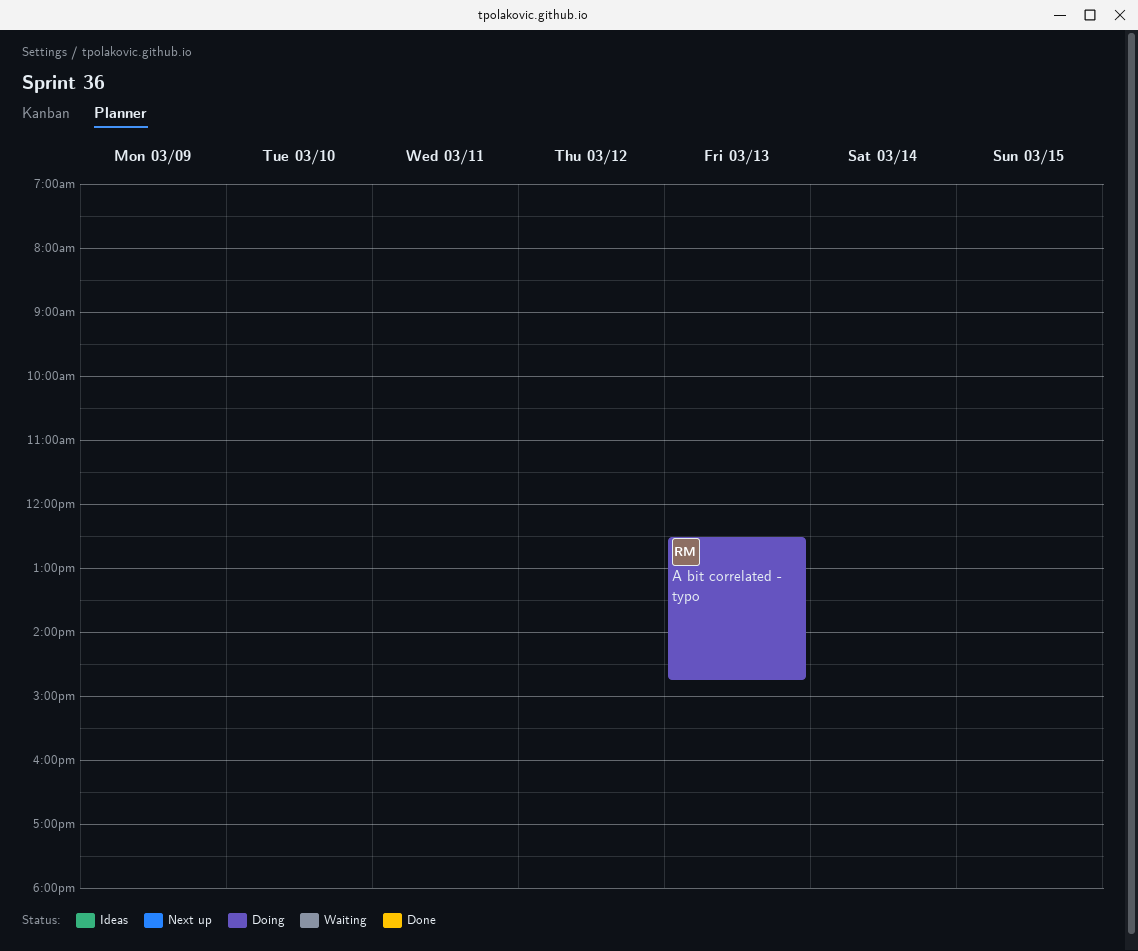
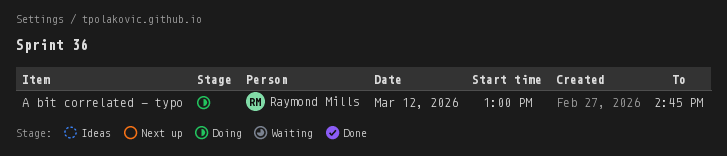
A bit correlated - typo, day: Mar 13 -> Mar 12
A bit correlated - typo, begins: 12:30 -> 13:00

